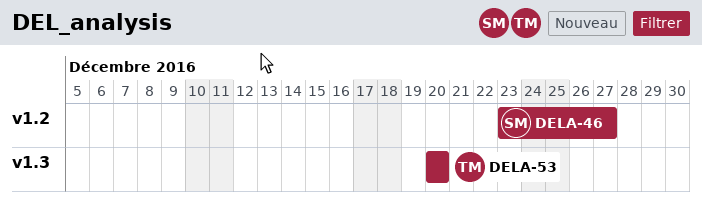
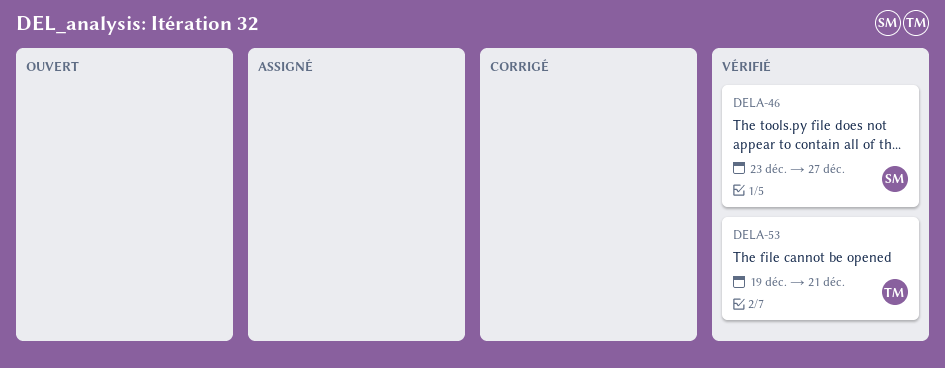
DELA-53, start: Dec 20 -> Dec 19
DELA-53, due: Dec 20 -> Dec 21

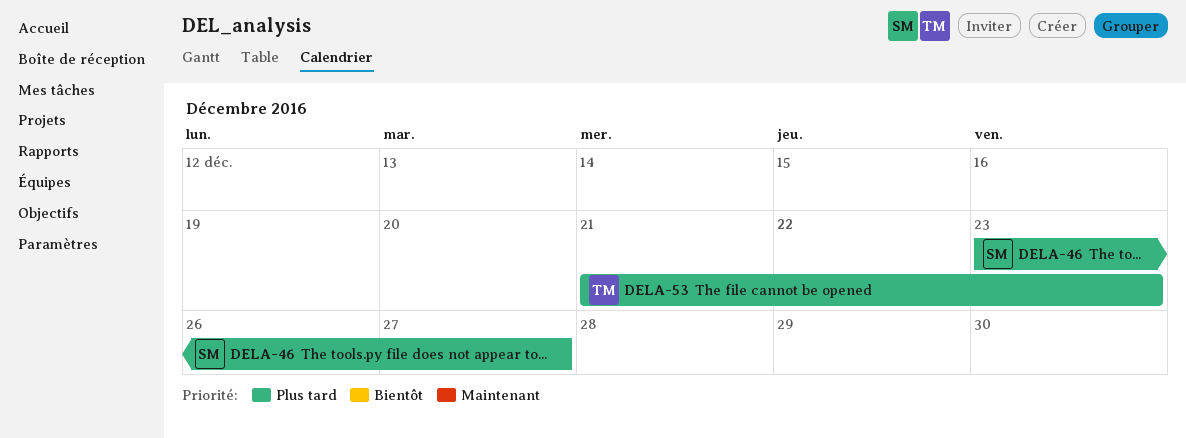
DELA-53, start: Dec 19 -> Dec 21
DELA-53, due: Dec 21 -> Dec 23

